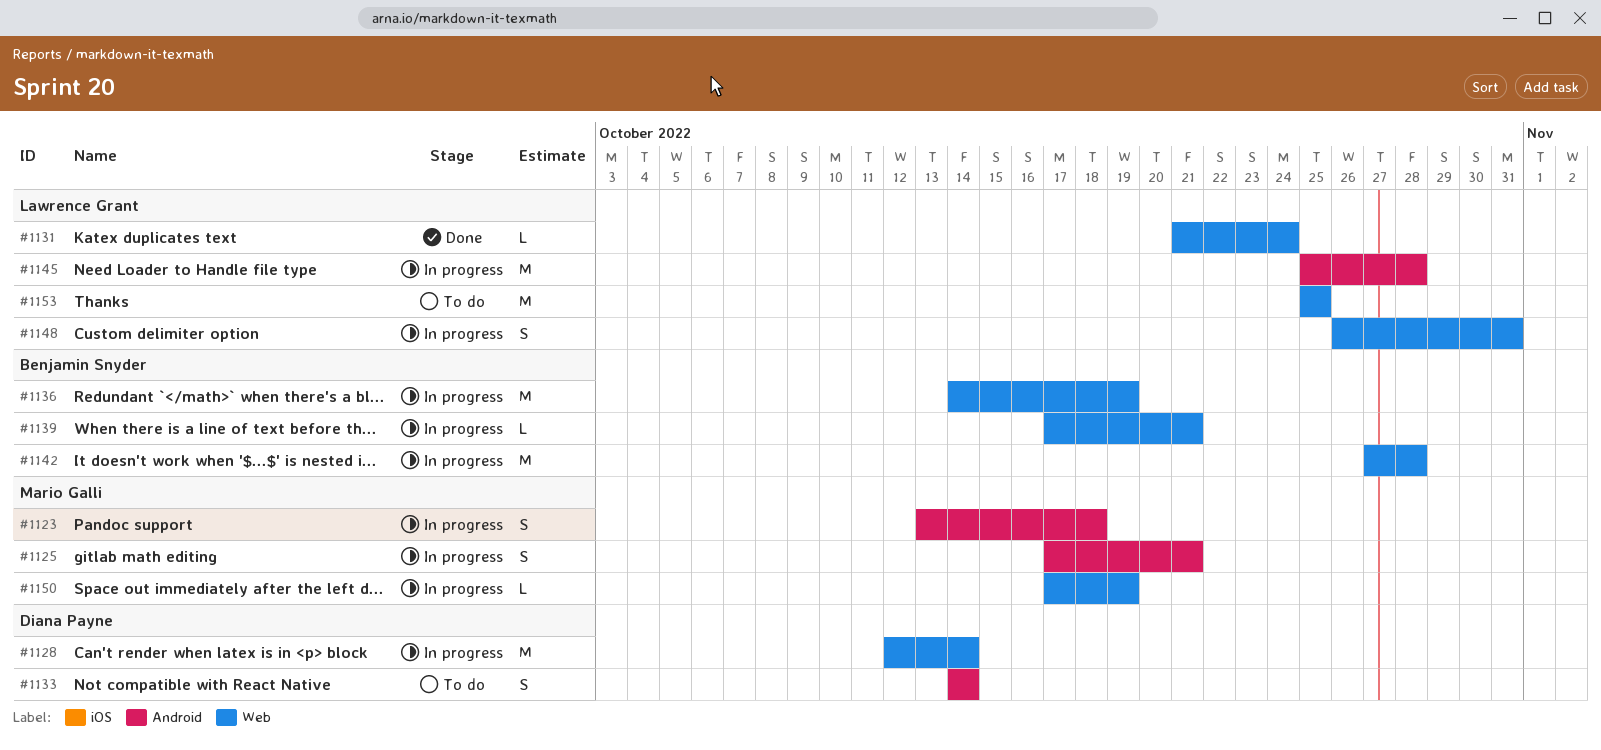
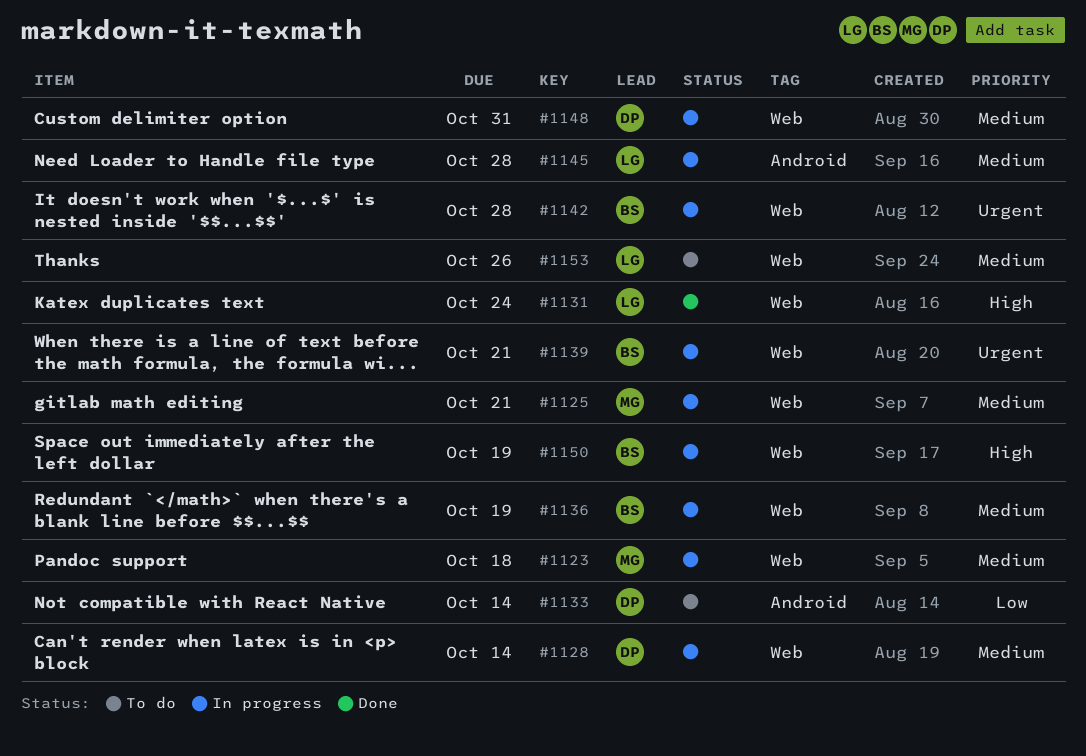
#1123, label: Android -> Web
#1125, label: Android -> Web
#1148, owner: Lawrence Grant -> Diana Payne
#1150, owner: Mario Galli -> Benjamin Snyder
#1153, due: Oct 25 -> Oct 26

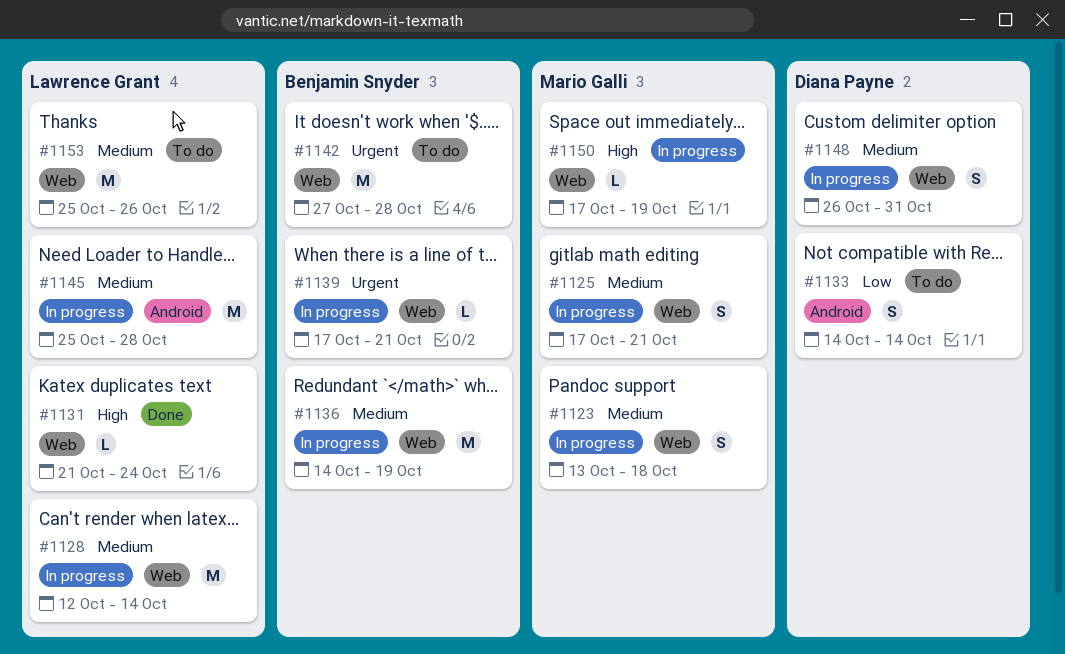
#1128, owner: Diana Payne -> Lawrence Grant
#1142, status: In progress -> To do
#1150, owner: Benjamin Snyder -> Mario Galli

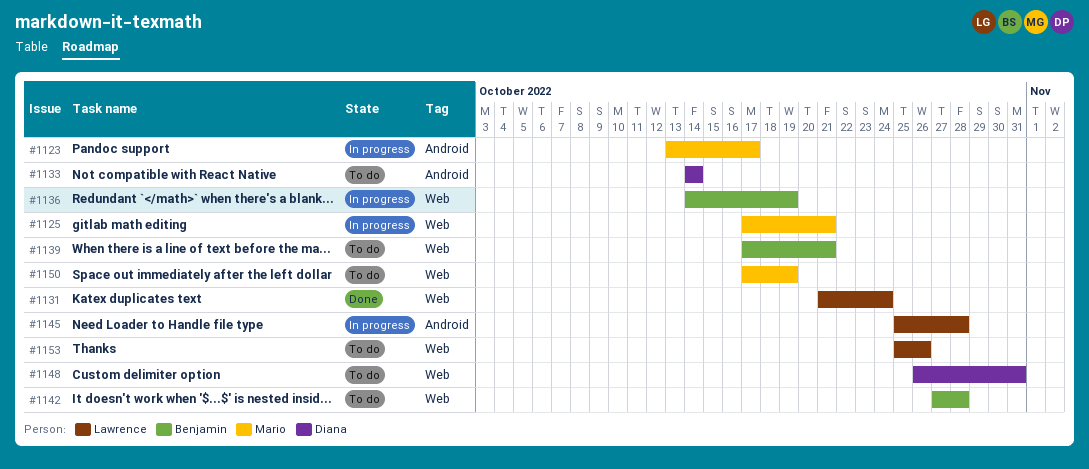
#1123, label: Web -> Android
#1123, due: Oct 18 -> Oct 17
#1128: present -> none
#1139, status: In progress -> To do
#1148, status: In progress -> To do
#1150, status: In progress -> To do

